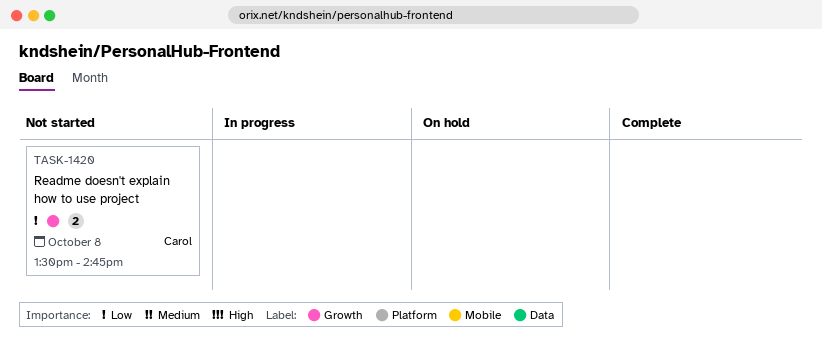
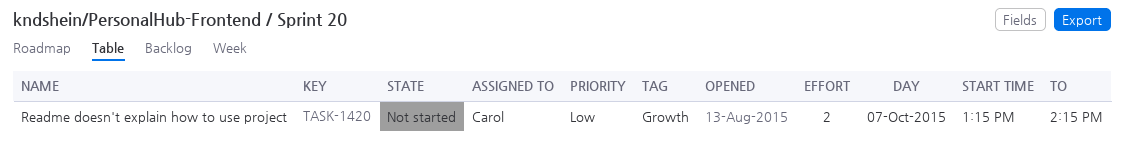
TASK-1420, day: Oct 8 -> Oct 7
TASK-1420, begins: 13:30 -> 13:15
TASK-1420, ends: 14:45 -> 14:15

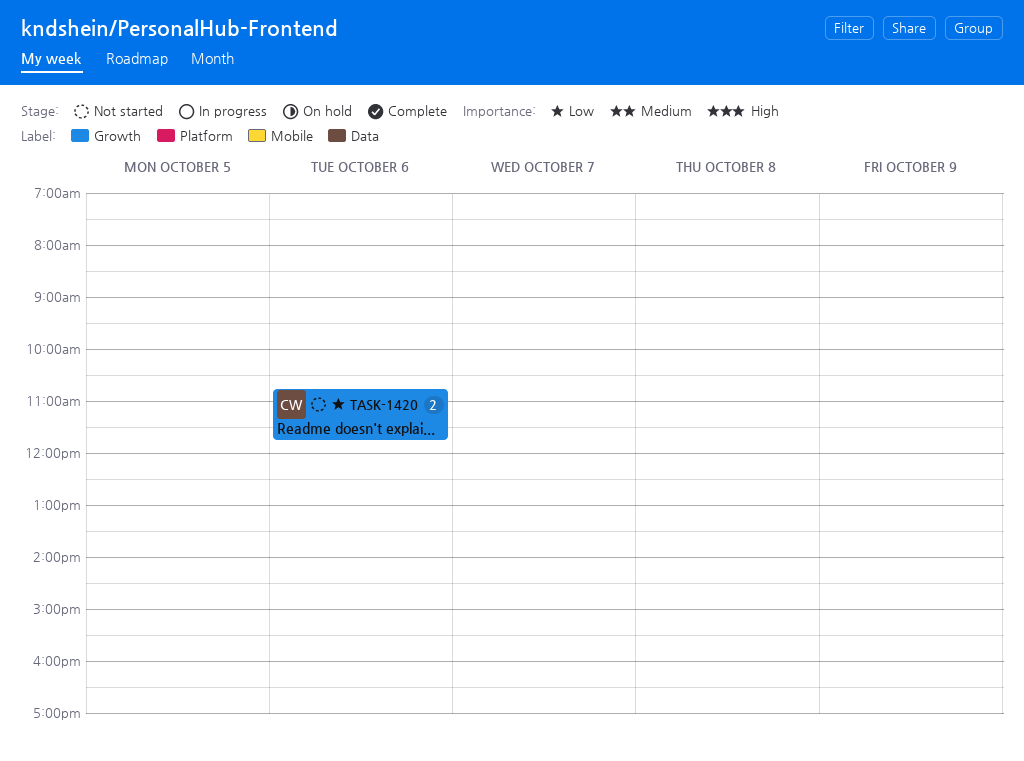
TASK-1420, day: Oct 7 -> Oct 6
TASK-1420, begins: 13:15 -> 10:45
TASK-1420, ends: 14:15 -> 11:45

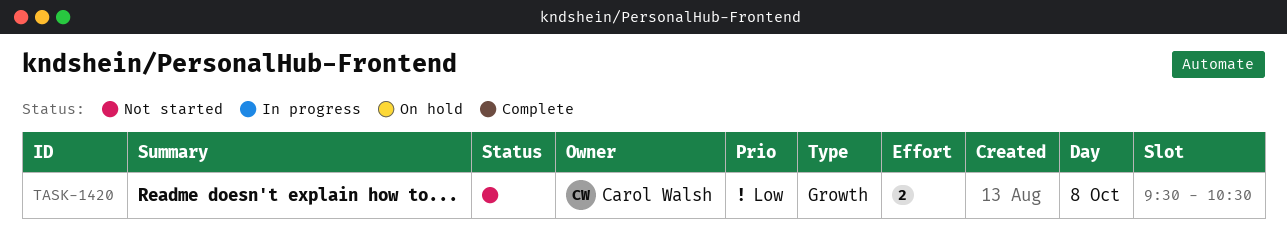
TASK-1420, day: Oct 6 -> Oct 8
TASK-1420, begins: 10:45 -> 09:30
TASK-1420, ends: 11:45 -> 10:30

